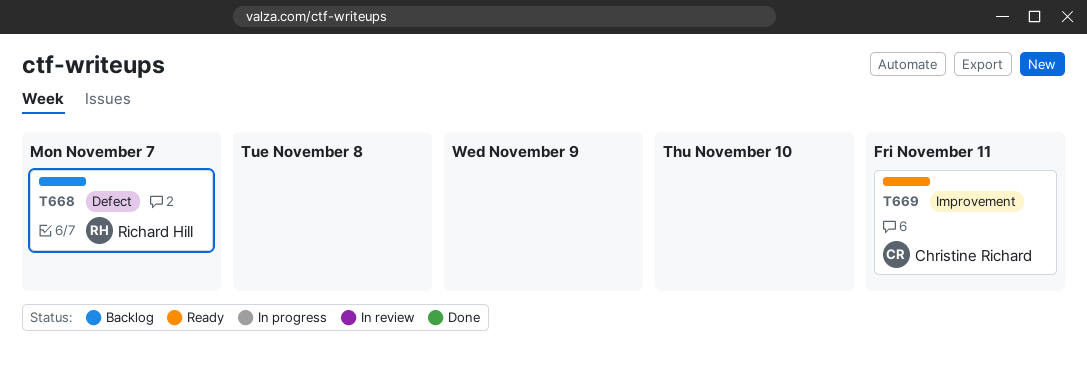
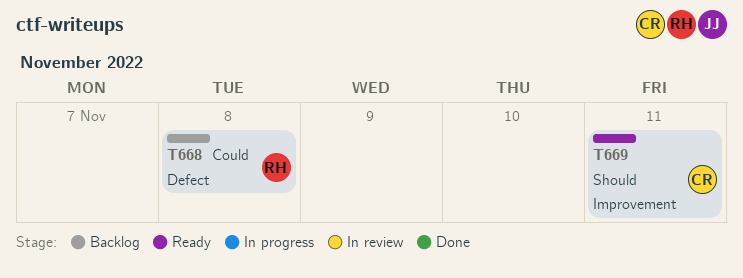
T668, due: Nov 7 -> Nov 8

